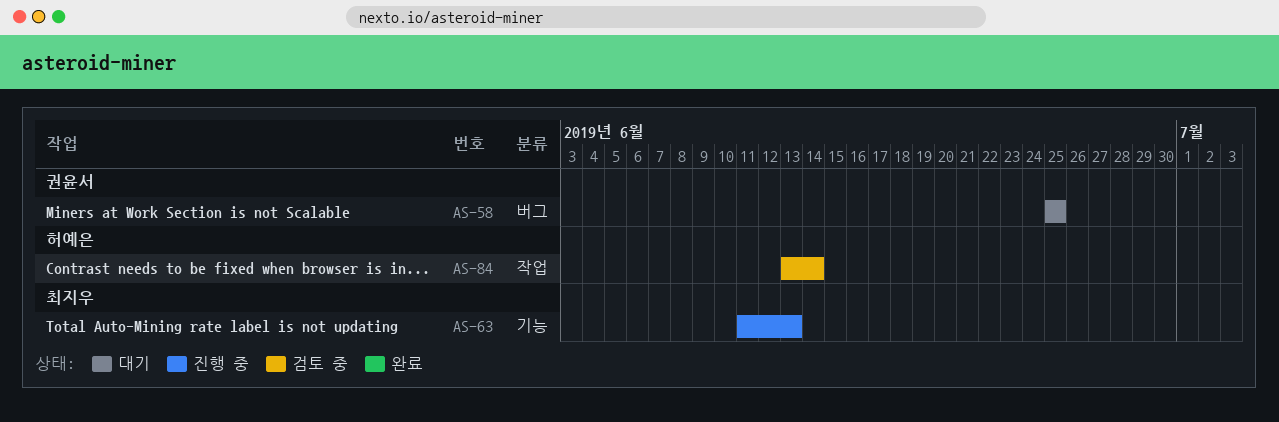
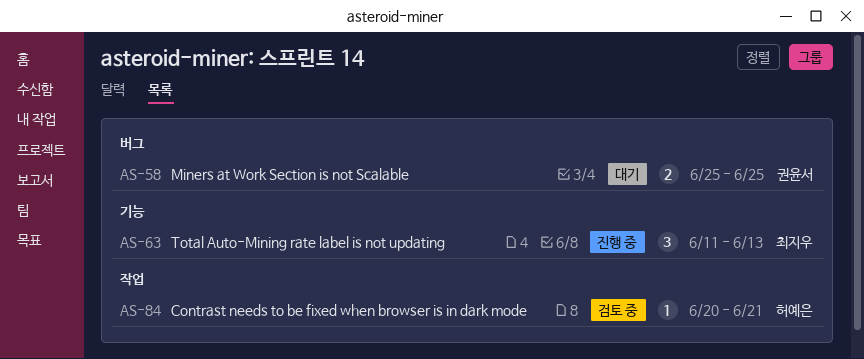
AS-84, start: Jun 13 -> Jun 20
AS-84, due: Jun 14 -> Jun 21

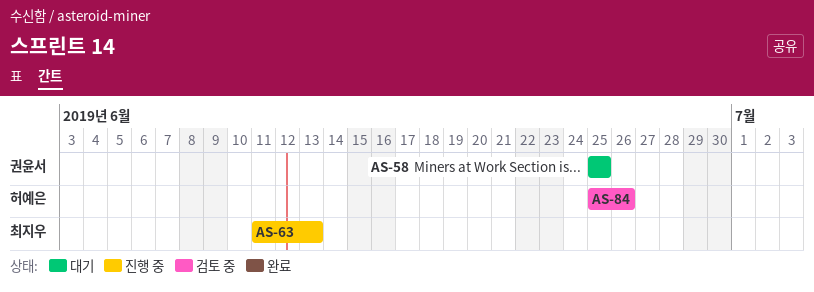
AS-84, start: Jun 20 -> Jun 25
AS-84, due: Jun 21 -> Jun 26

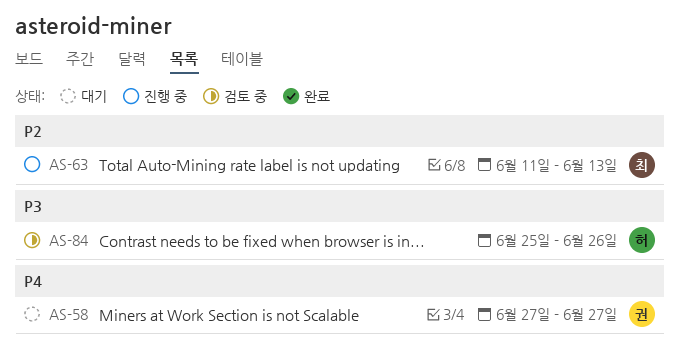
AS-58, start: Jun 25 -> Jun 27
AS-58, due: Jun 25 -> Jun 27

